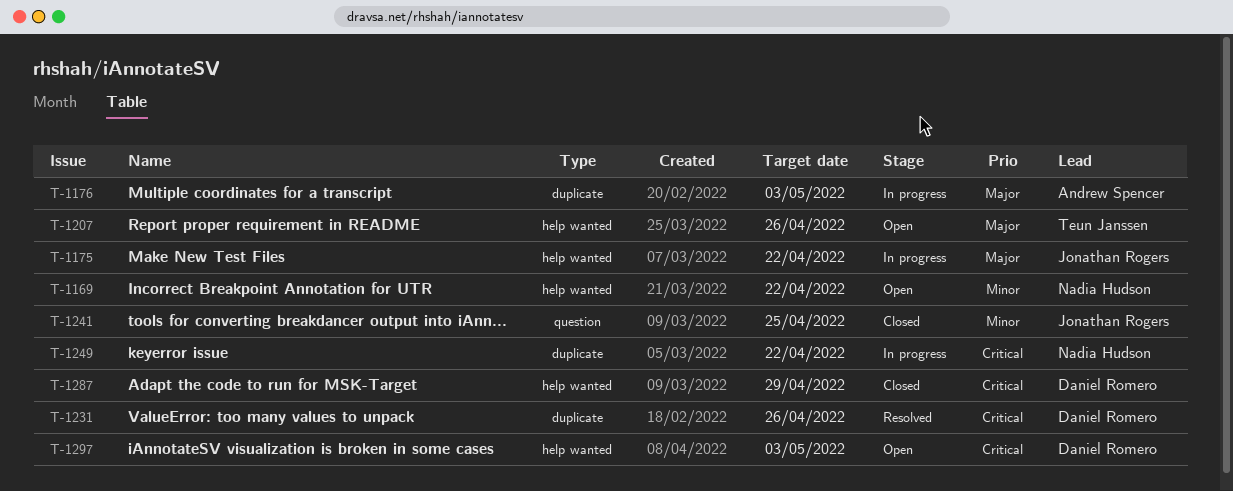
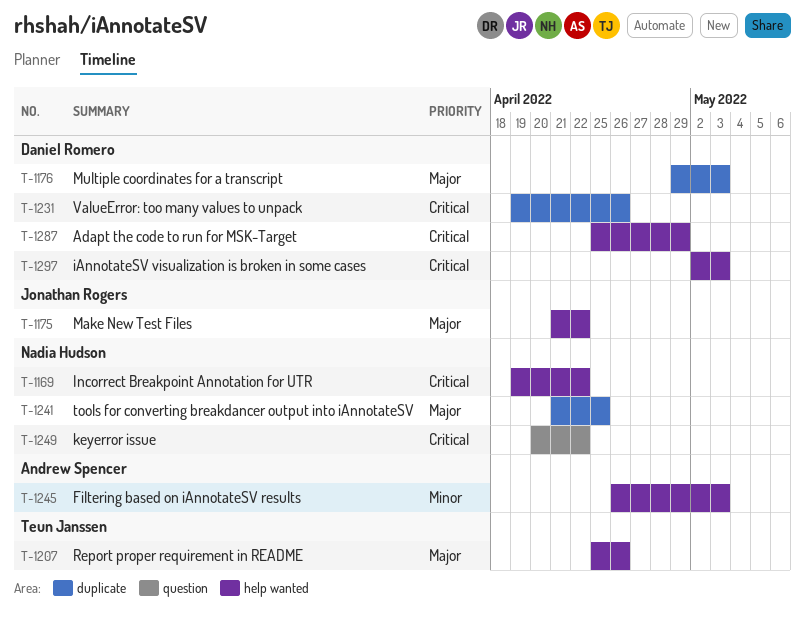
T-1169, priority: Minor -> Critical
T-1176, owner: Andrew Spencer -> Daniel Romero
T-1241, owner: Jonathan Rogers -> Nadia Hudson
T-1241, priority: Minor -> Major
T-1241, label: question -> duplicate
T-1245: none -> present
T-1249, label: duplicate -> question

